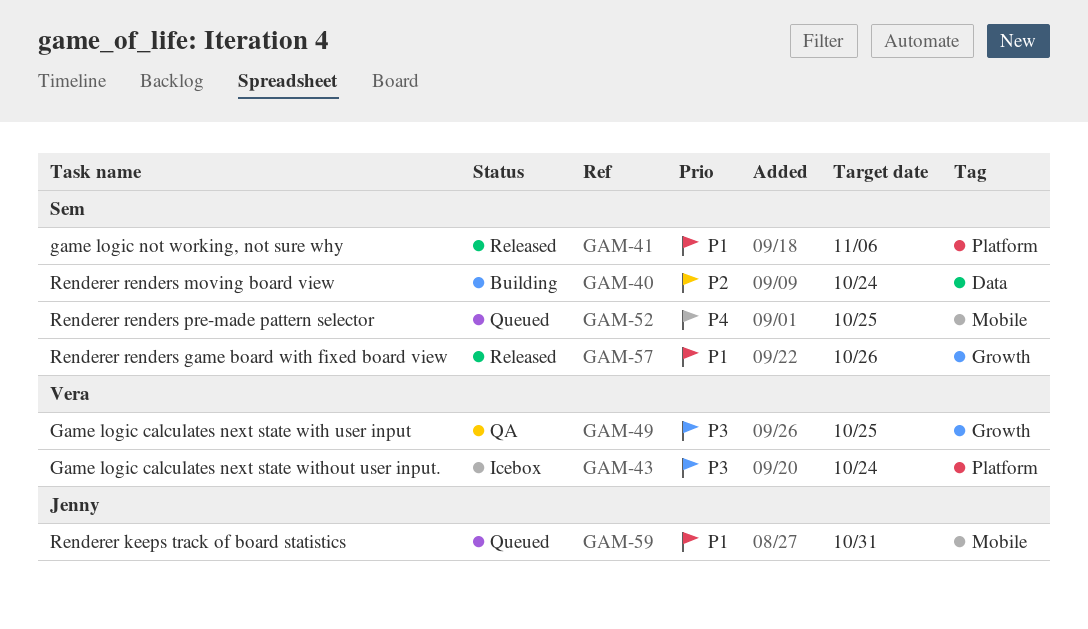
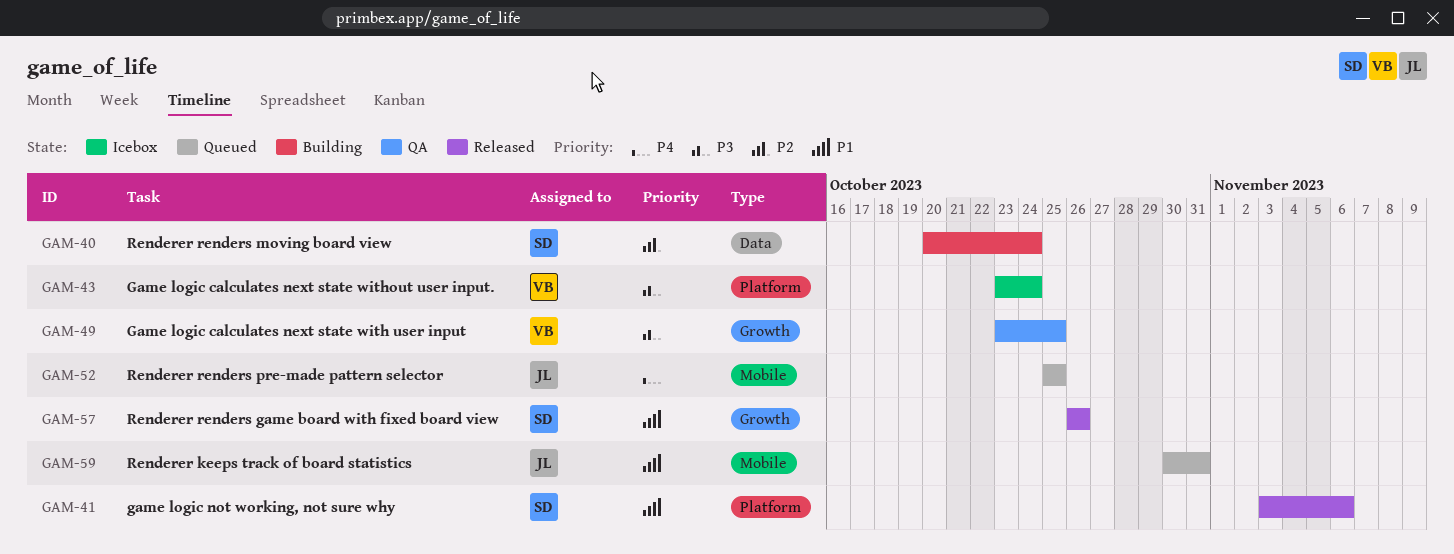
GAM-52, owner: Sem -> Jenny

